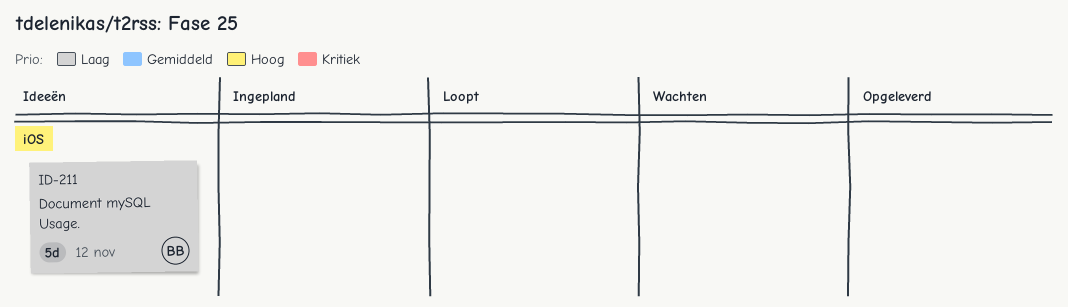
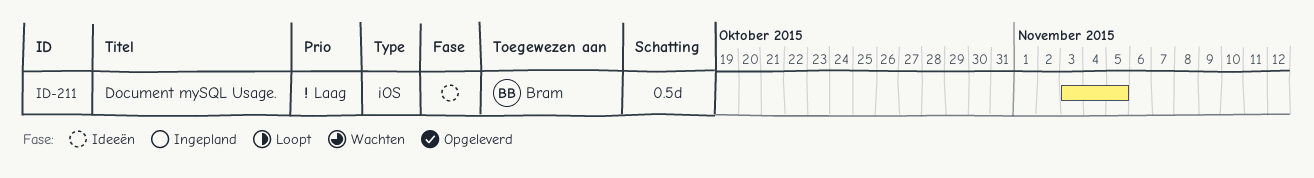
ID-211, estimate: 5d -> 0.5d
ID-211, due: Nov 12 -> Nov 5

